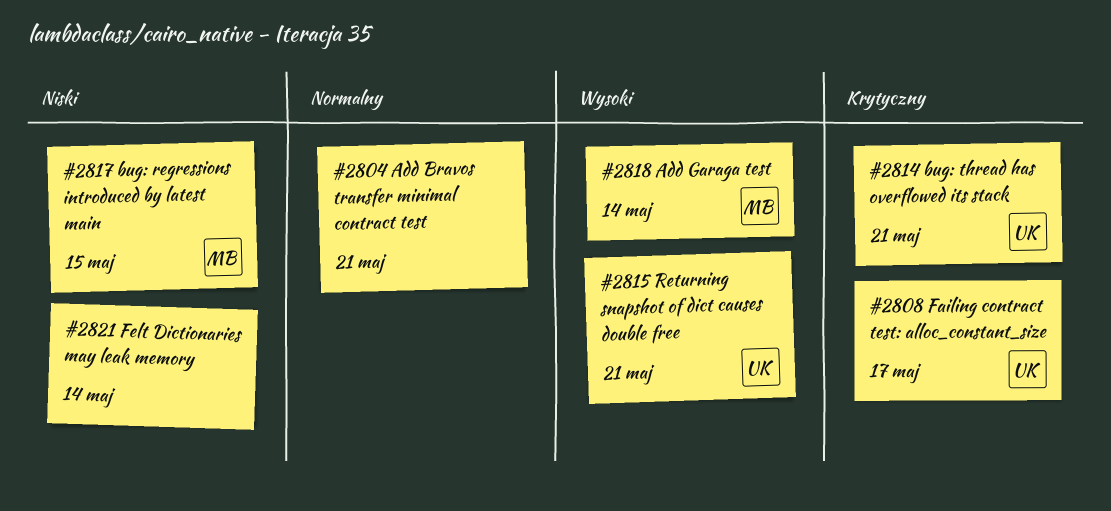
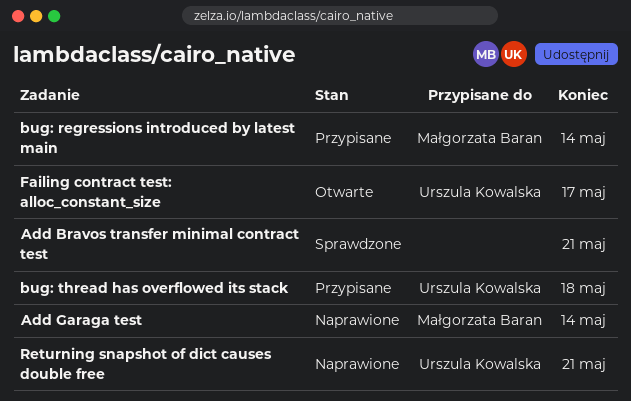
bug: regressions introduced by latest main, due: May 15 -> May 14
bug: thread has overflowed its stack, due: May 21 -> May 18
Felt Dictionaries may leak memory: present -> none

